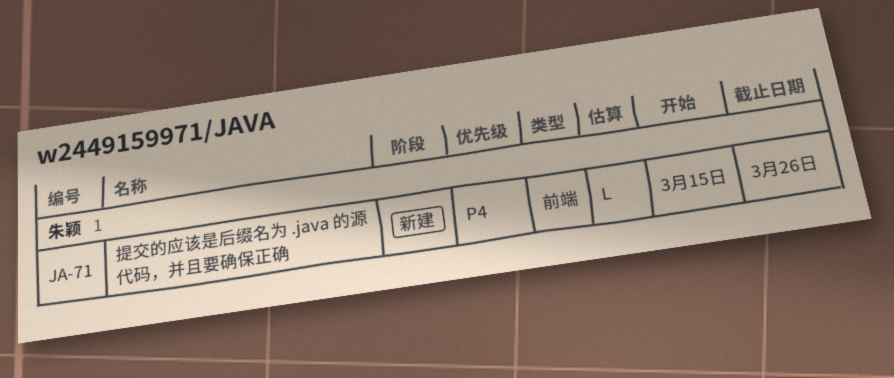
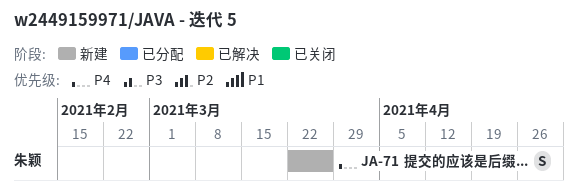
JA-71, estimate: L -> S
JA-71, start: Mar 15 -> Mar 22

